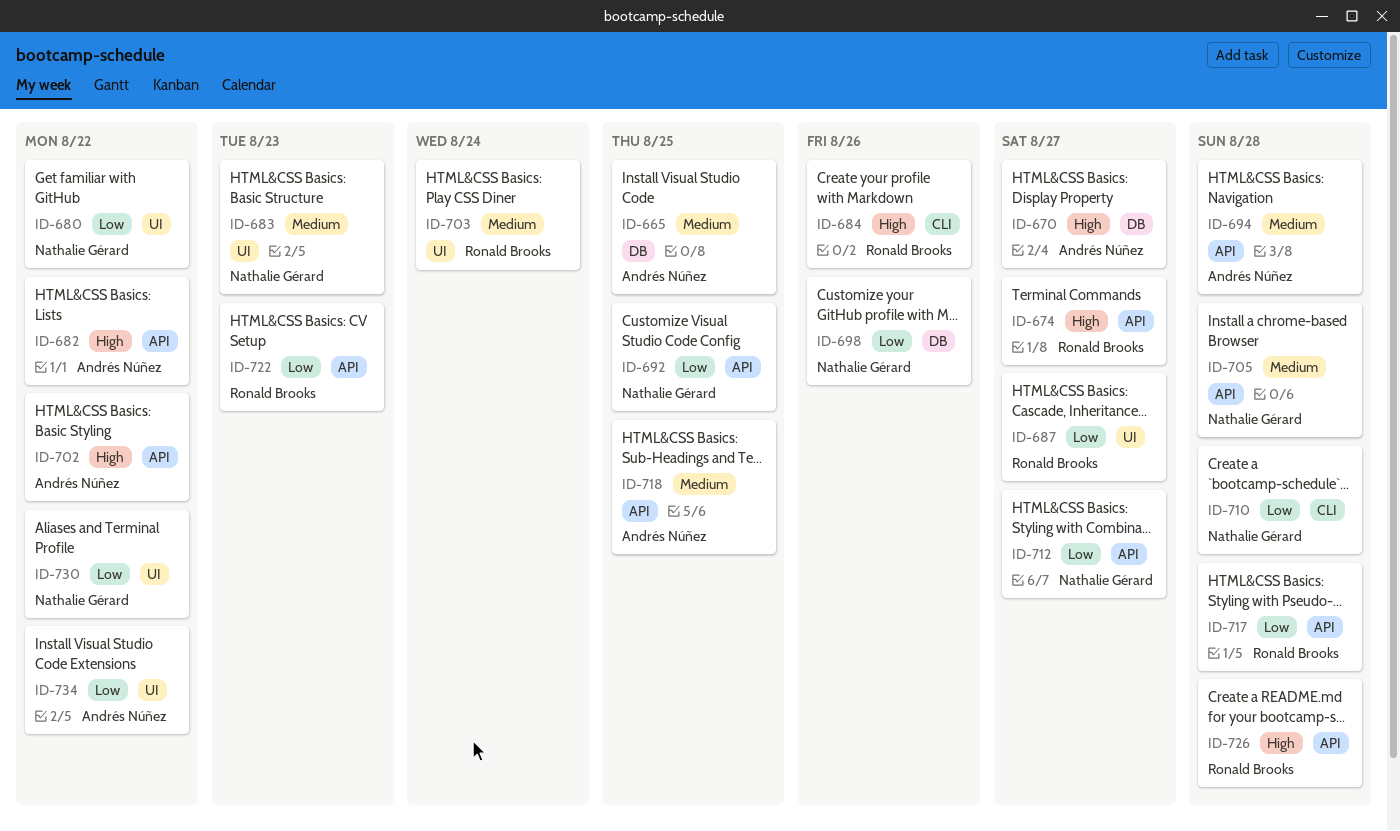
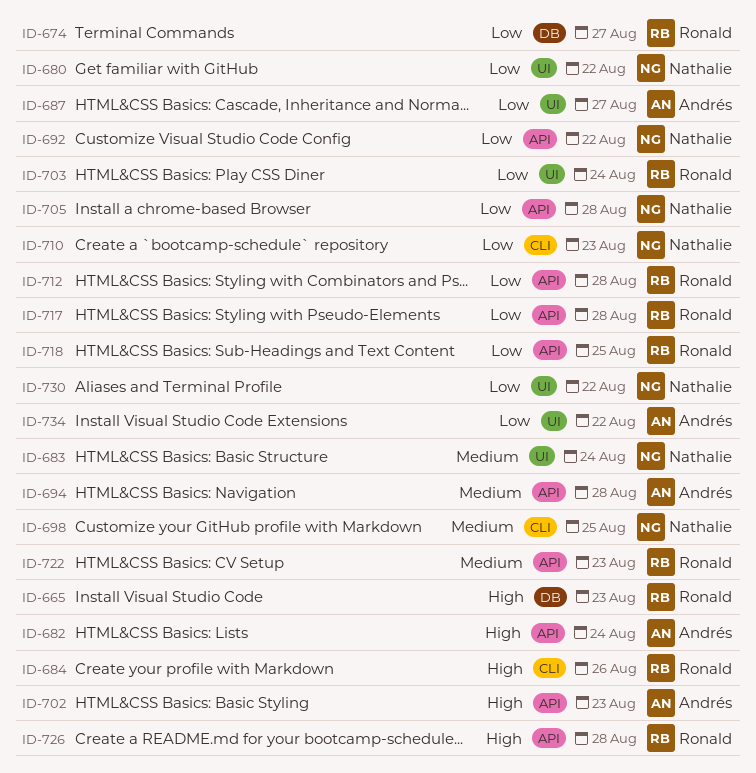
ID-665, owner: Andrés Núñez -> Ronald Brooks
ID-665, priority: Medium -> High
ID-665, due: Aug 25 -> Aug 23
ID-670: present -> none
ID-674, priority: High -> Low
ID-674, label: API -> DB
ID-682, due: Aug 22 -> Aug 24
ID-683, due: Aug 23 -> Aug 24
ID-687, owner: Ronald Brooks -> Andrés Núñez
ID-692, due: Aug 25 -> Aug 22
ID-698, priority: Low -> Medium
ID-698, label: DB -> CLI
ID-698, due: Aug 26 -> Aug 25
ID-702, due: Aug 22 -> Aug 23
ID-703, priority: Medium -> Low
ID-705, priority: Medium -> Low
ID-710, due: Aug 28 -> Aug 23
ID-712, owner: Nathalie Gérard -> Ronald Brooks
ID-712, due: Aug 27 -> Aug 28
ID-718, owner: Andrés Núñez -> Ronald Brooks
ID-718, priority: Medium -> Low
ID-722, priority: Low -> Medium

